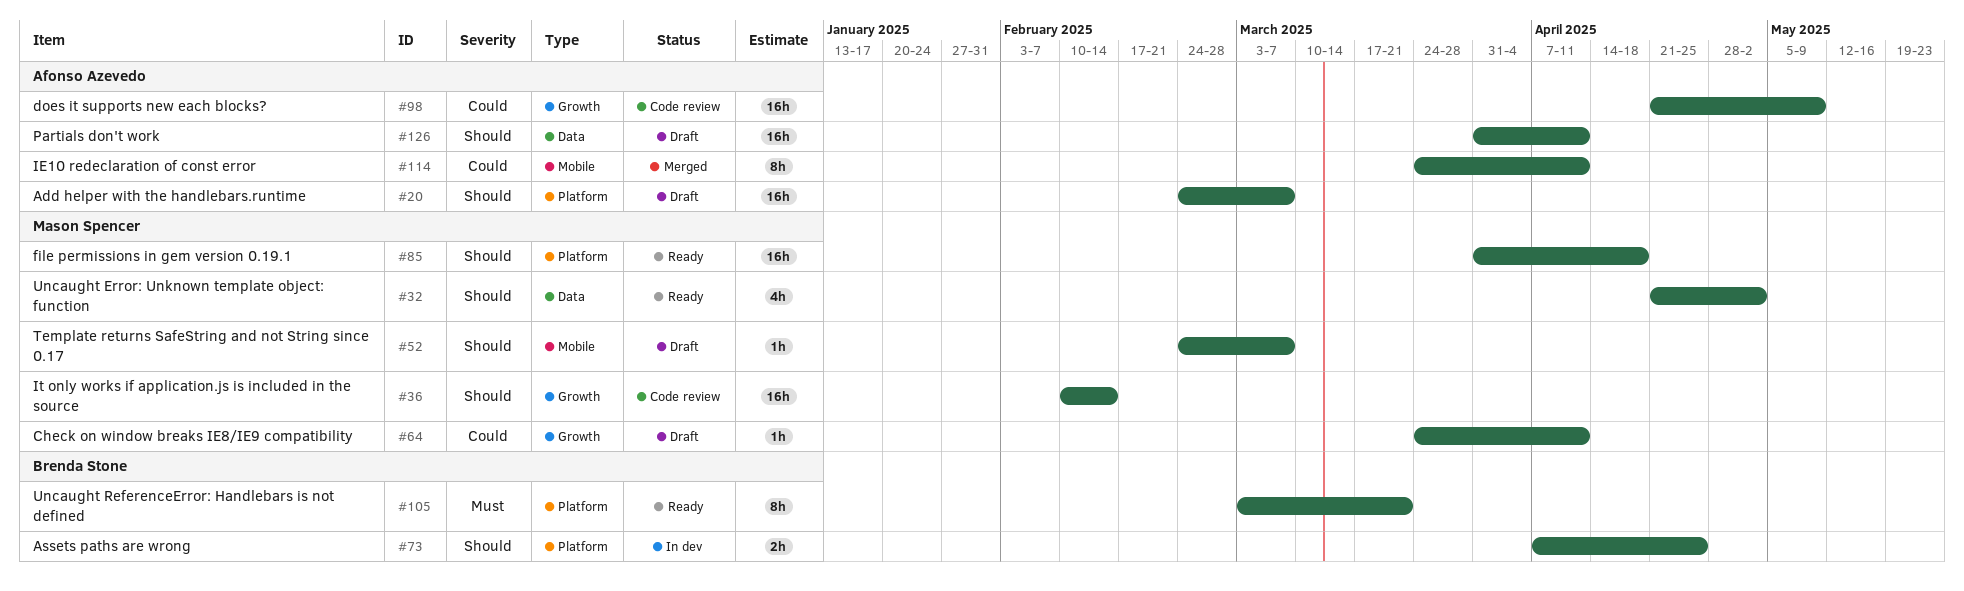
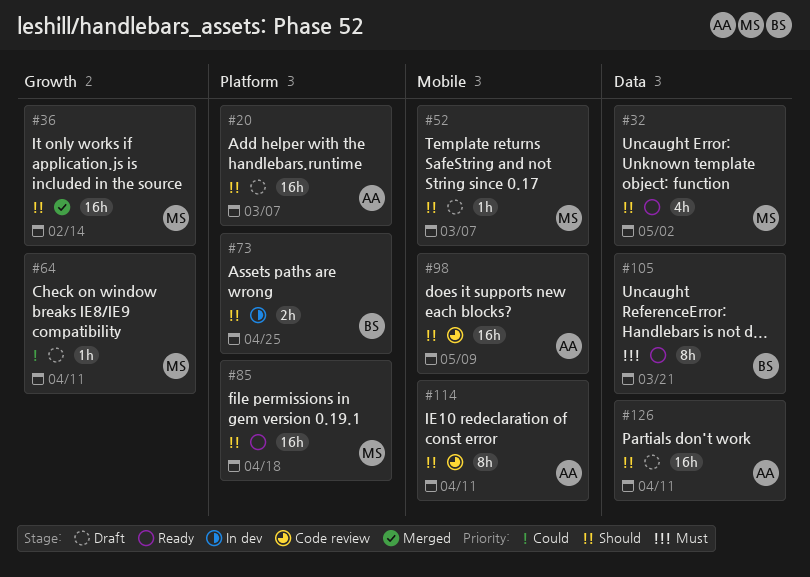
#36, status: Code review -> Merged
#98, priority: Could -> Should
#98, label: Growth -> Mobile
#105, label: Platform -> Data
#114, status: Merged -> Code review
#114, priority: Could -> Should

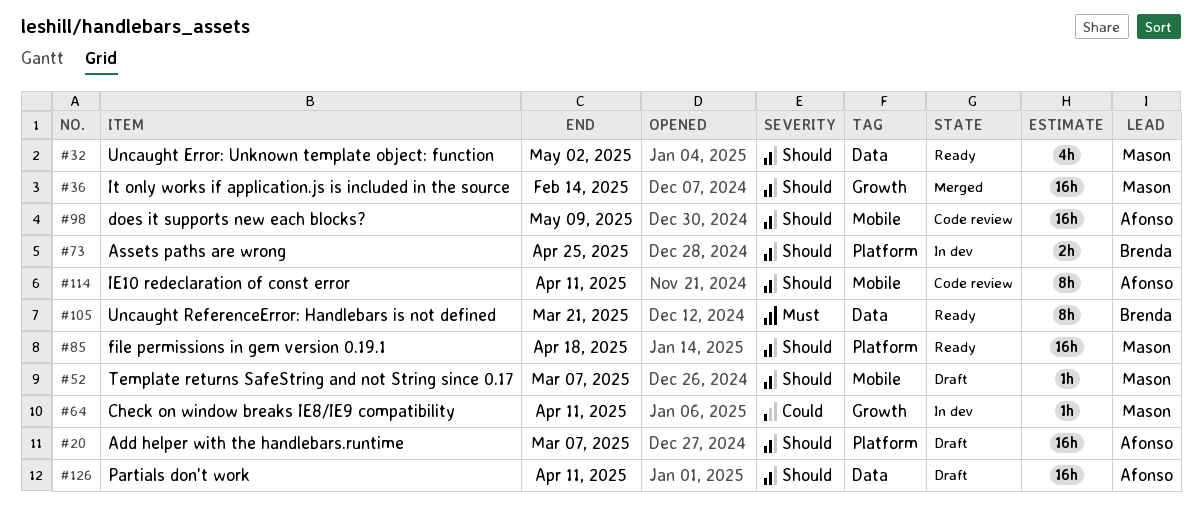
#64, status: Draft -> In dev

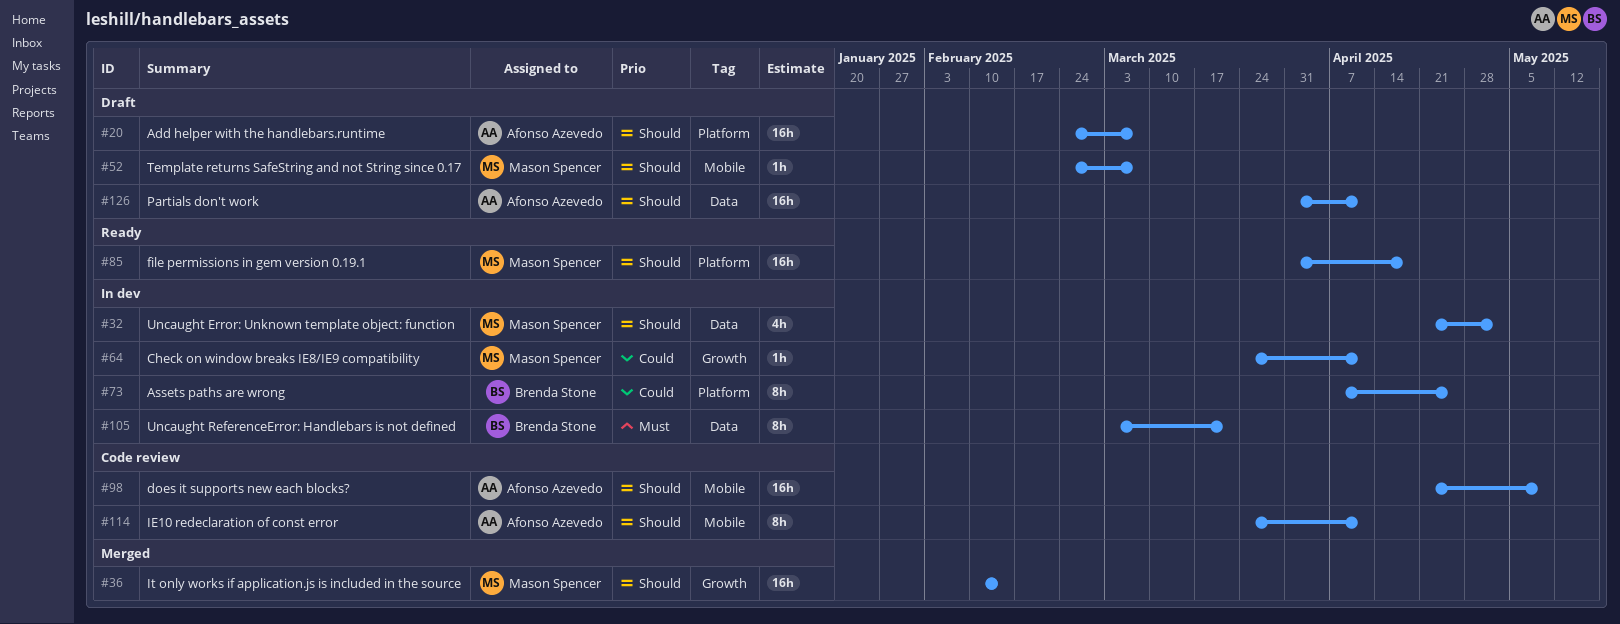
#32, status: Ready -> In dev
#73, priority: Should -> Could
#73, estimate: 2h -> 8h
#105, status: Ready -> In dev

